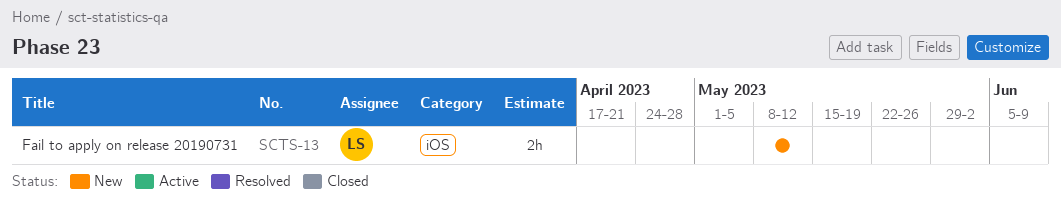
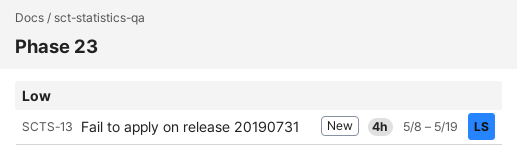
SCTS-13, estimate: 2h -> 4h
SCTS-13, due: May 12 -> May 19

